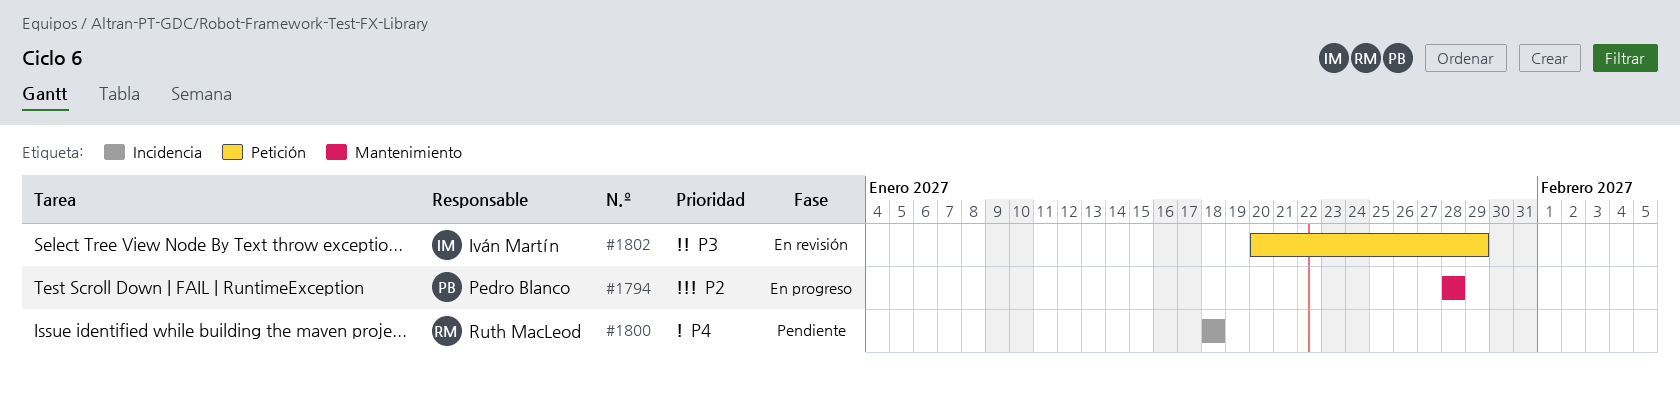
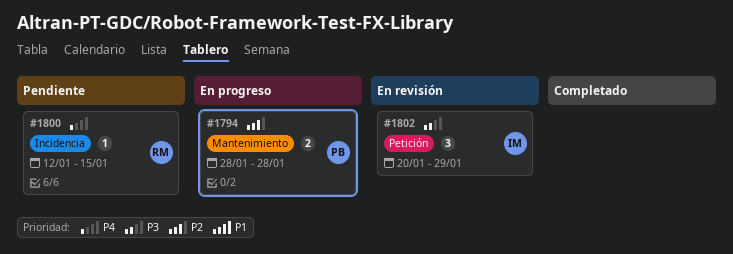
#1800, start: Jan 18 -> Jan 12
#1800, due: Jan 18 -> Jan 15

